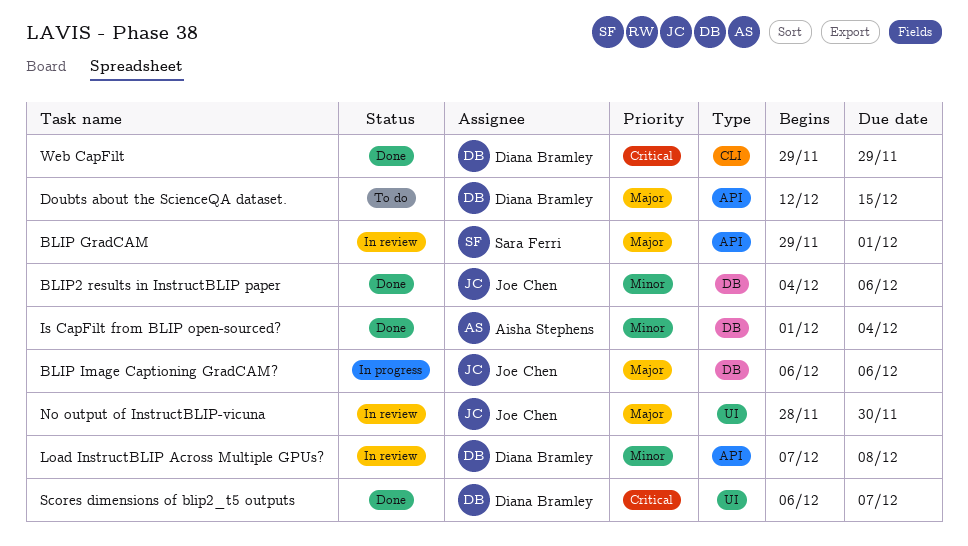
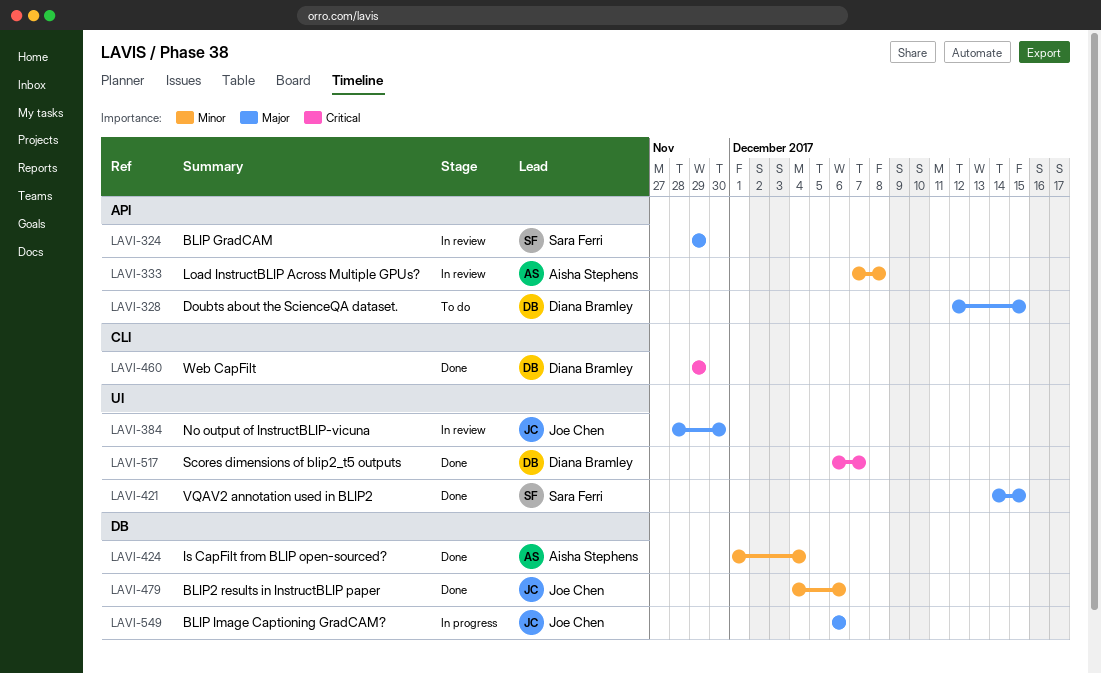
BLIP GradCAM, due: Dec 1 -> Nov 29
Load InstructBLIP Across Multiple GPUs?, owner: Diana Bramley -> Aisha Stephens
VQAV2 annotation used in BLIP2: none -> present

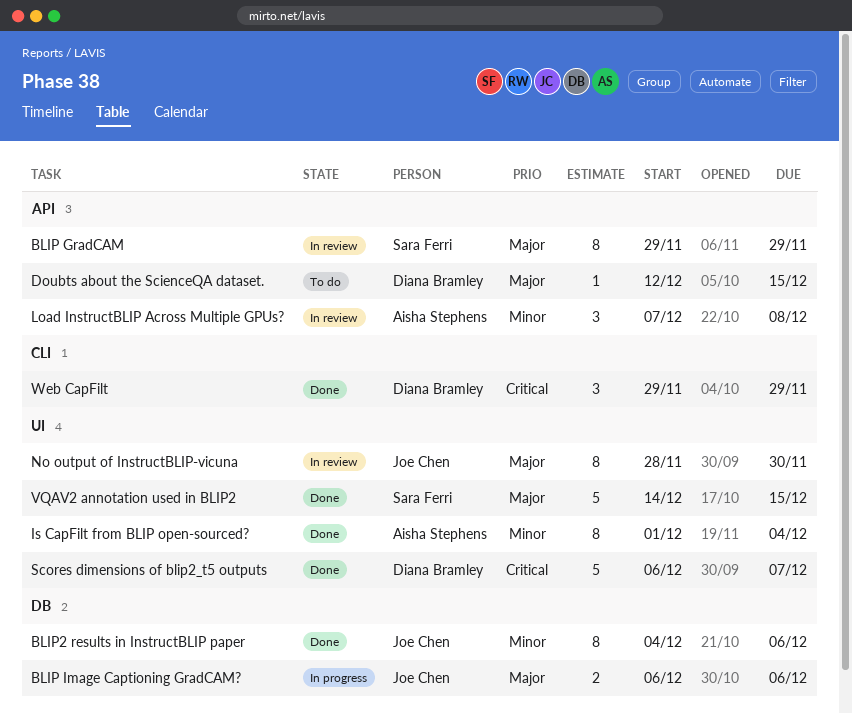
Is CapFilt from BLIP open-sourced?, label: DB -> UI

